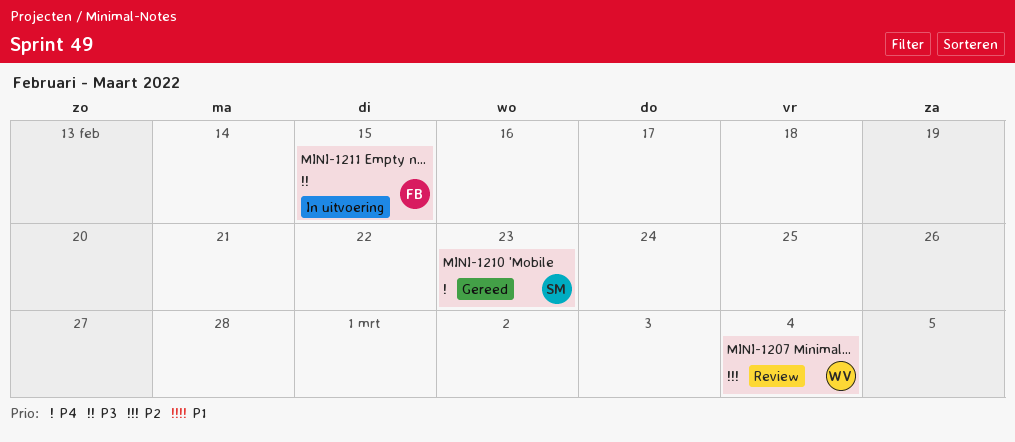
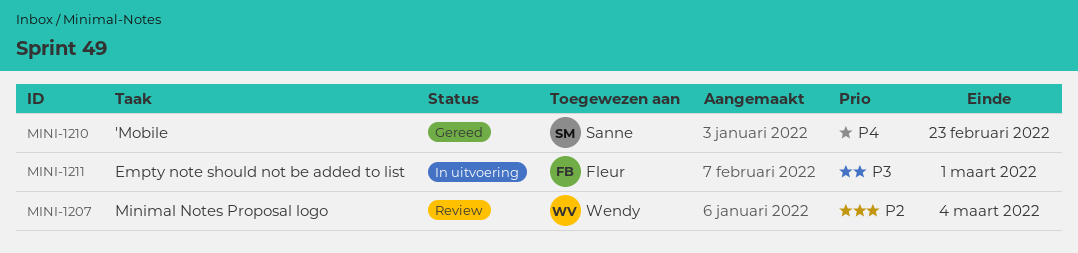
MINI-1211, due: Feb 15 -> Mar 1

